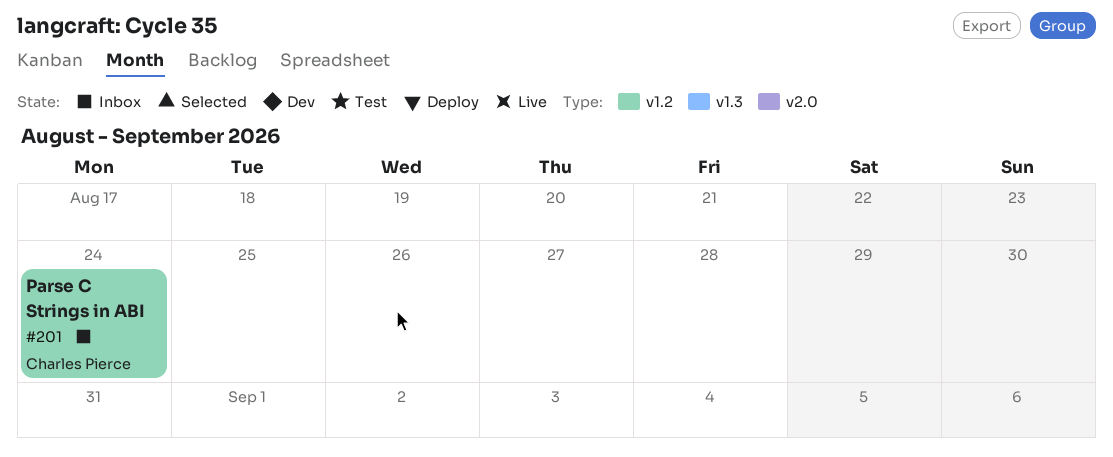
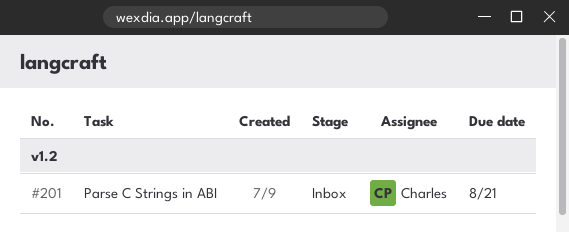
#201, due: Aug 24 -> Aug 21

